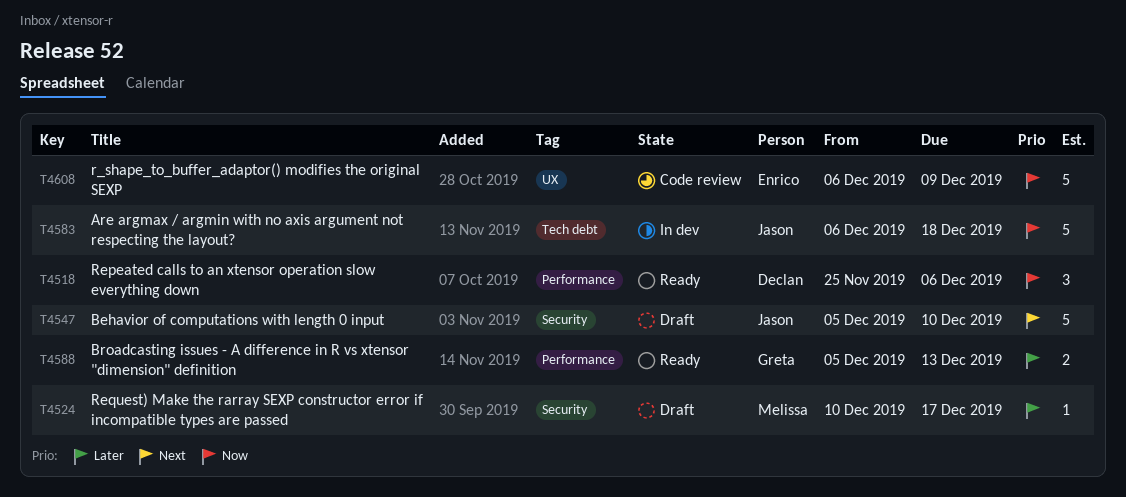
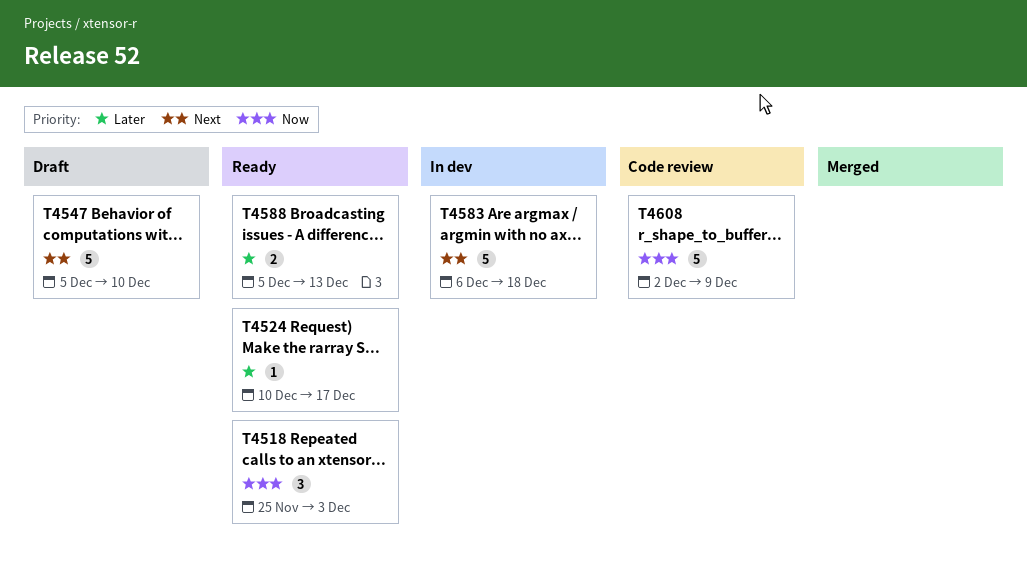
T4518, due: Dec 6 -> Dec 3
T4524, status: Draft -> Ready
T4583, priority: Now -> Next
T4608, start: Dec 6 -> Dec 2

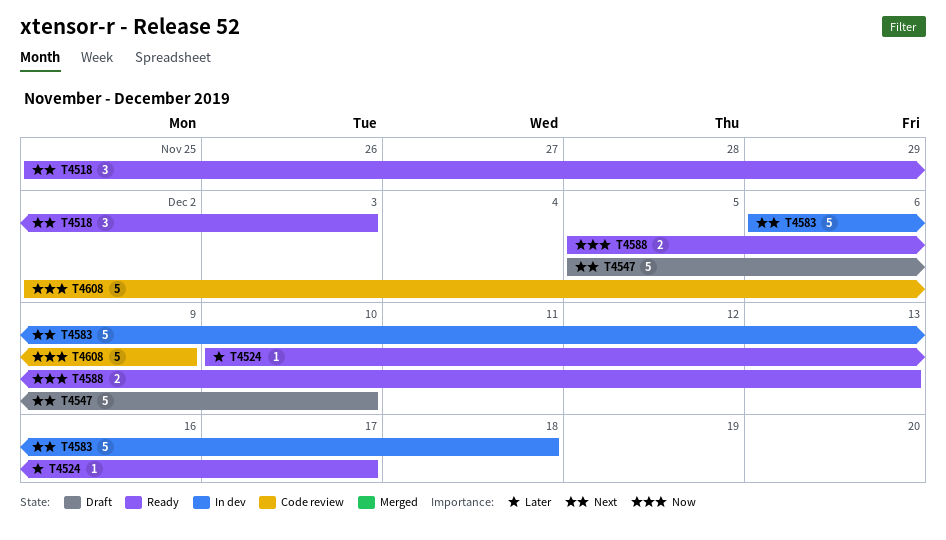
T4518, priority: Now -> Next
T4588, priority: Later -> Now

